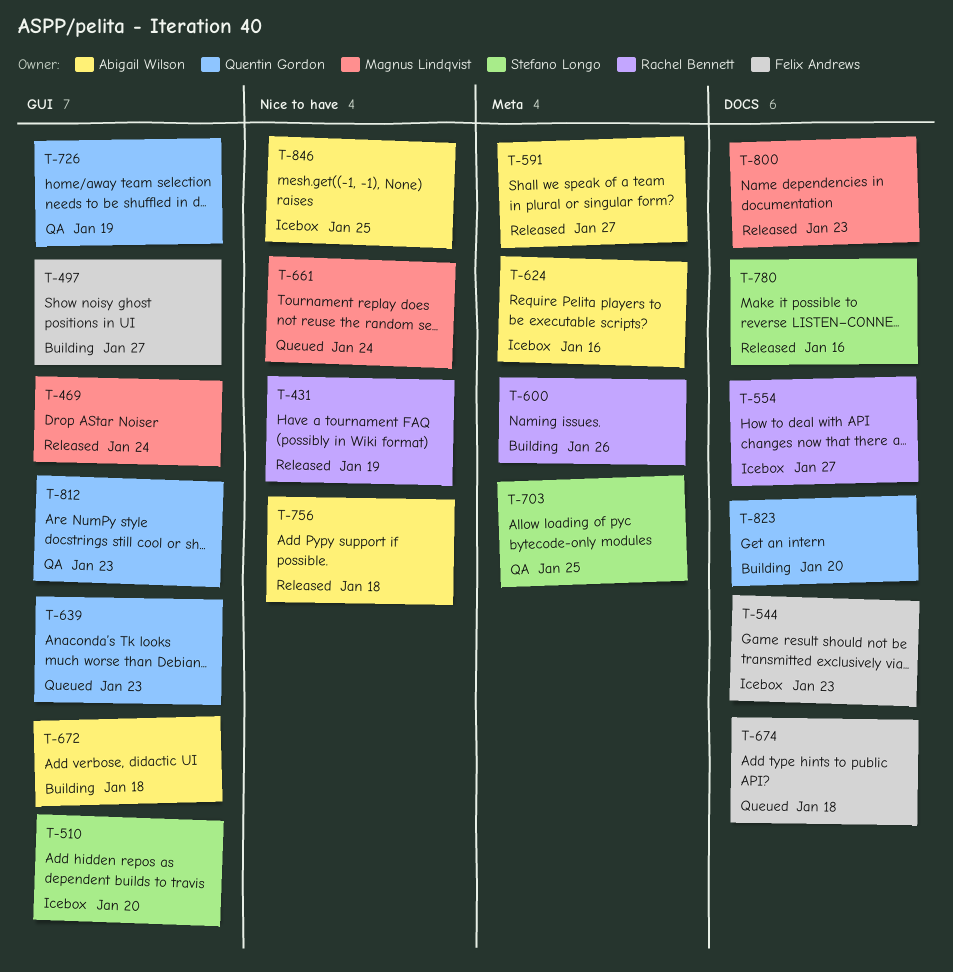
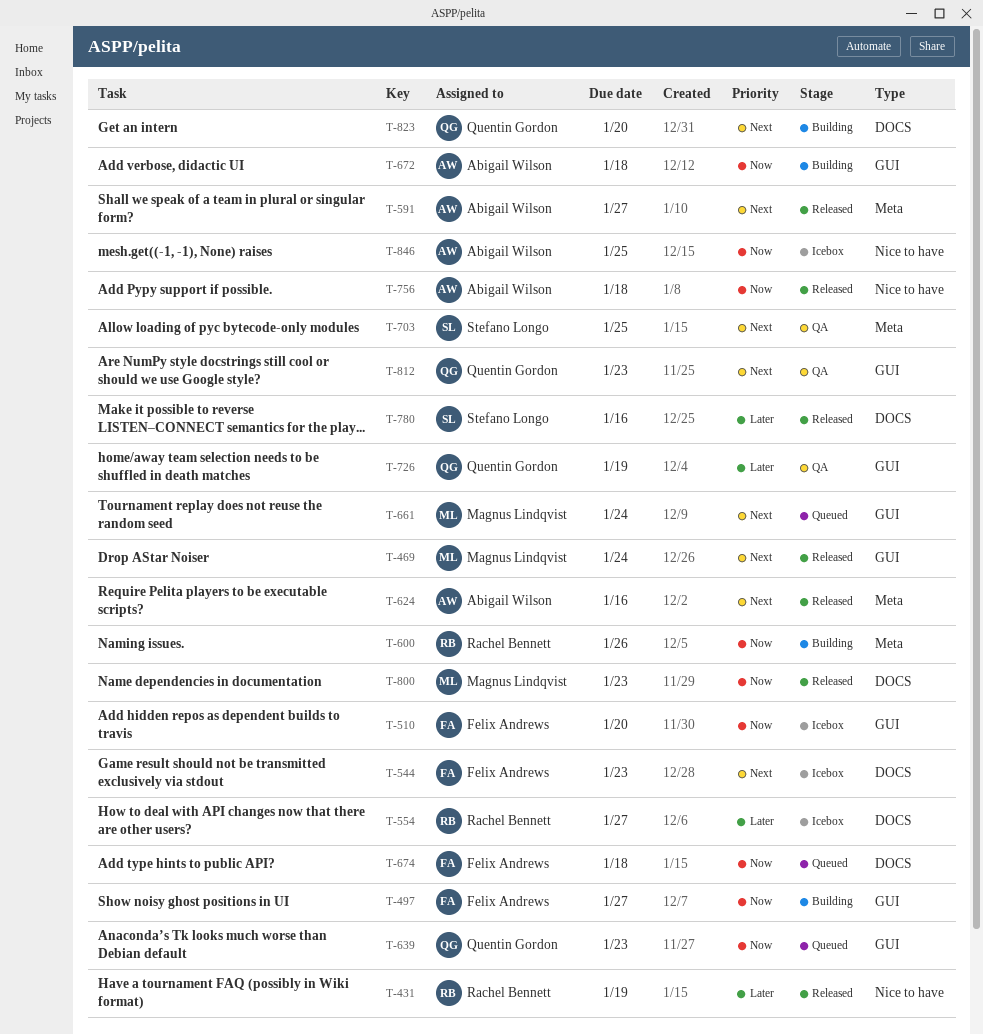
T-510, owner: Stefano Longo -> Felix Andrews
T-624, status: Icebox -> Released
T-661, label: Nice to have -> GUI

